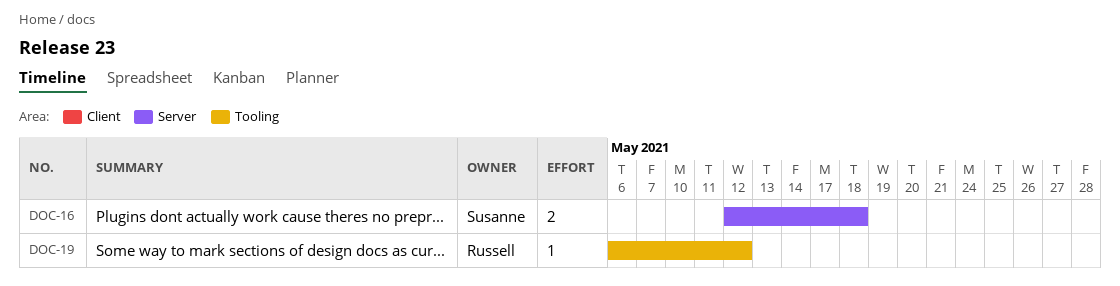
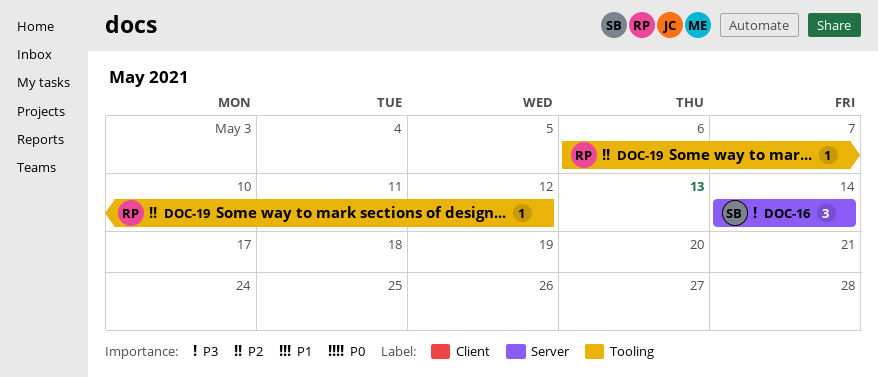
DOC-16, estimate: 2 -> 3
DOC-16, start: May 12 -> May 14
DOC-16, due: May 18 -> May 14

